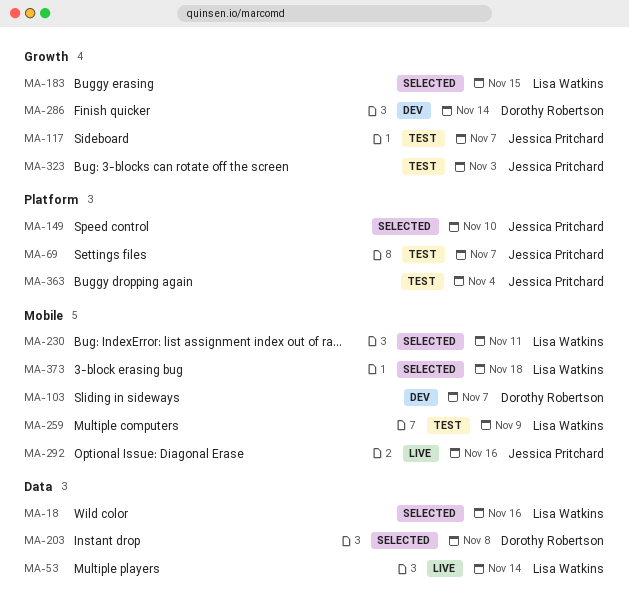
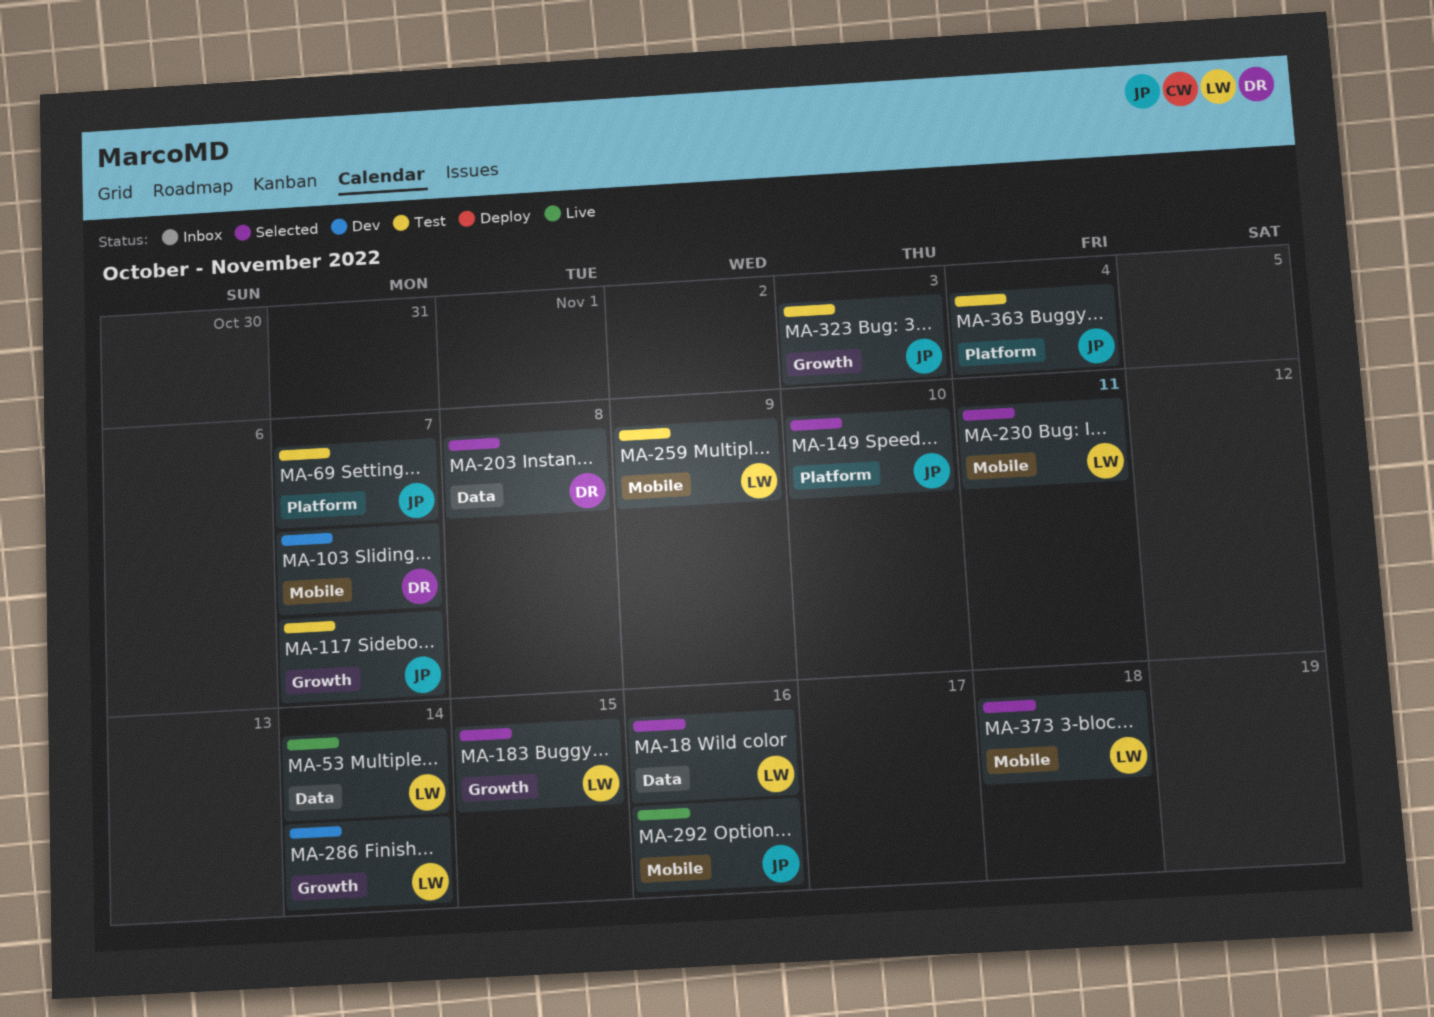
MA-286, owner: Dorothy Robertson -> Lisa Watkins

